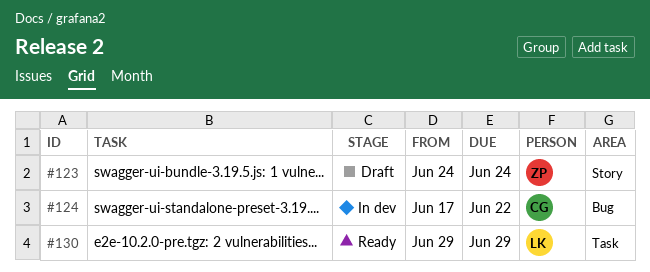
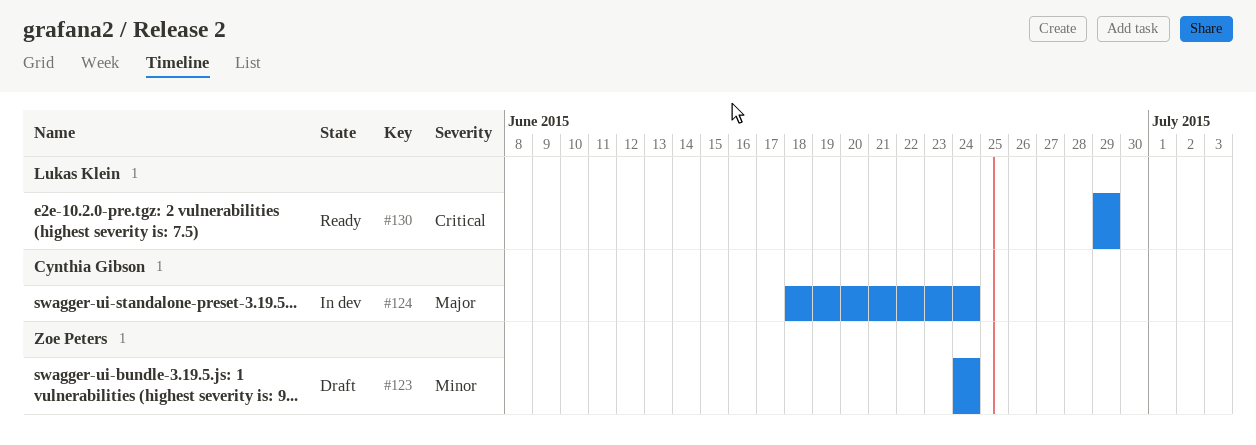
#124, start: Jun 17 -> Jun 18
#124, due: Jun 22 -> Jun 24

